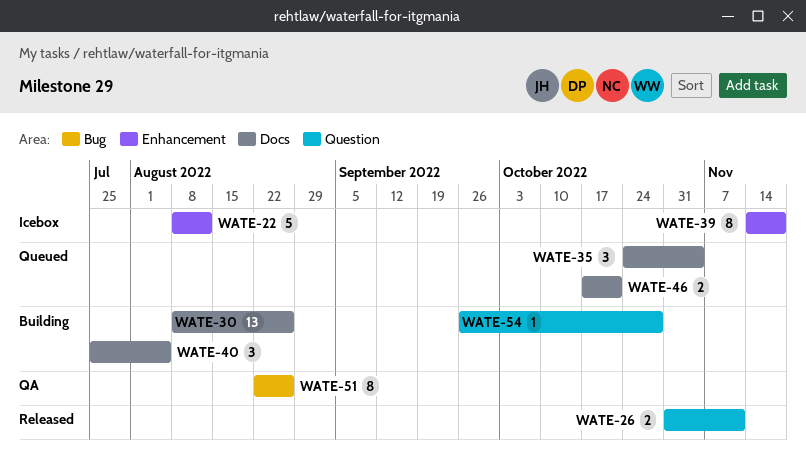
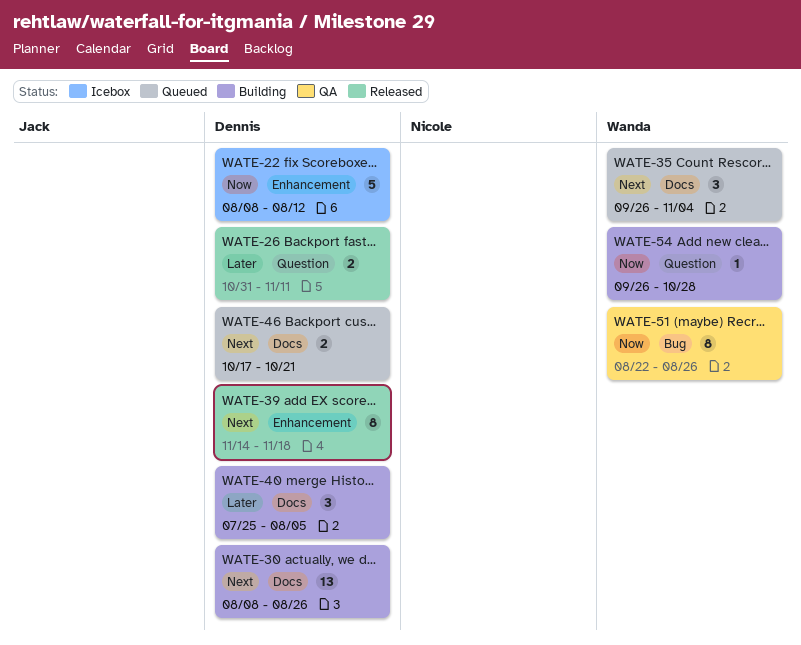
WATE-35, start: Oct 24 -> Sep 26
WATE-39, status: Icebox -> Released

